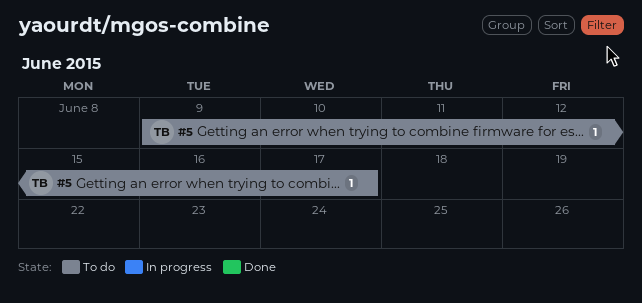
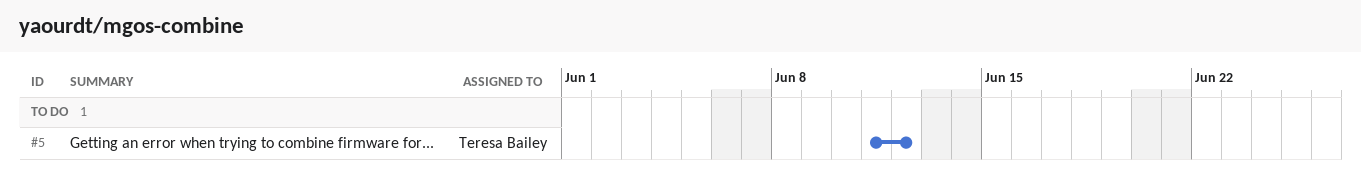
#5, start: Jun 9 -> Jun 11
#5, due: Jun 17 -> Jun 12

